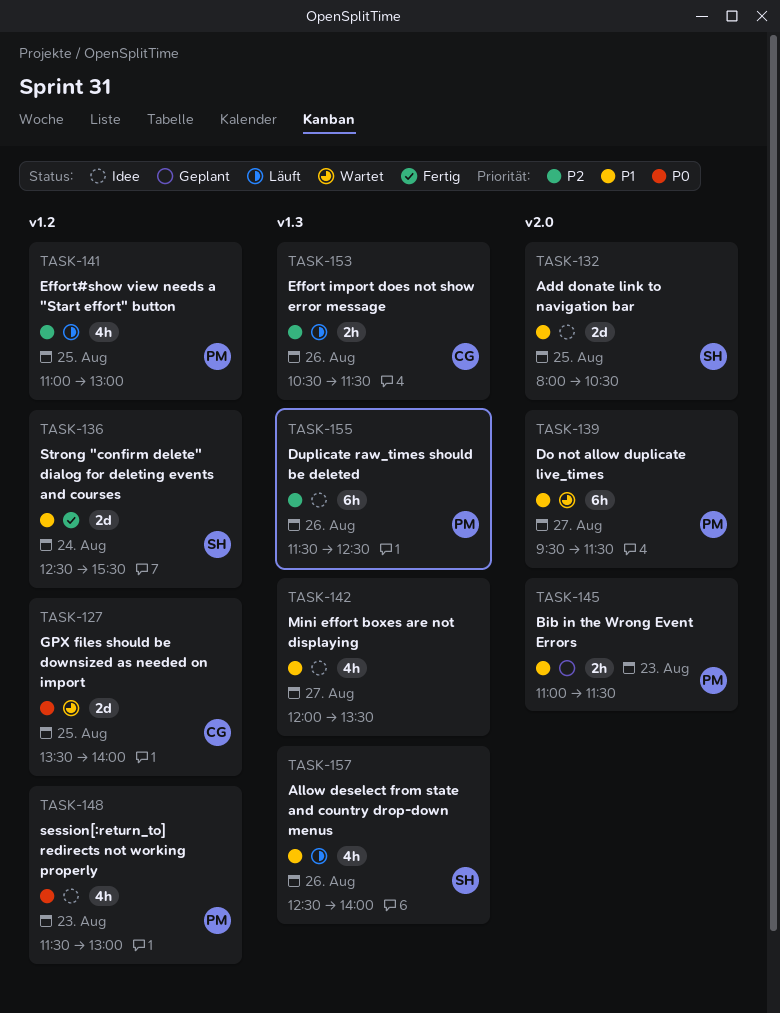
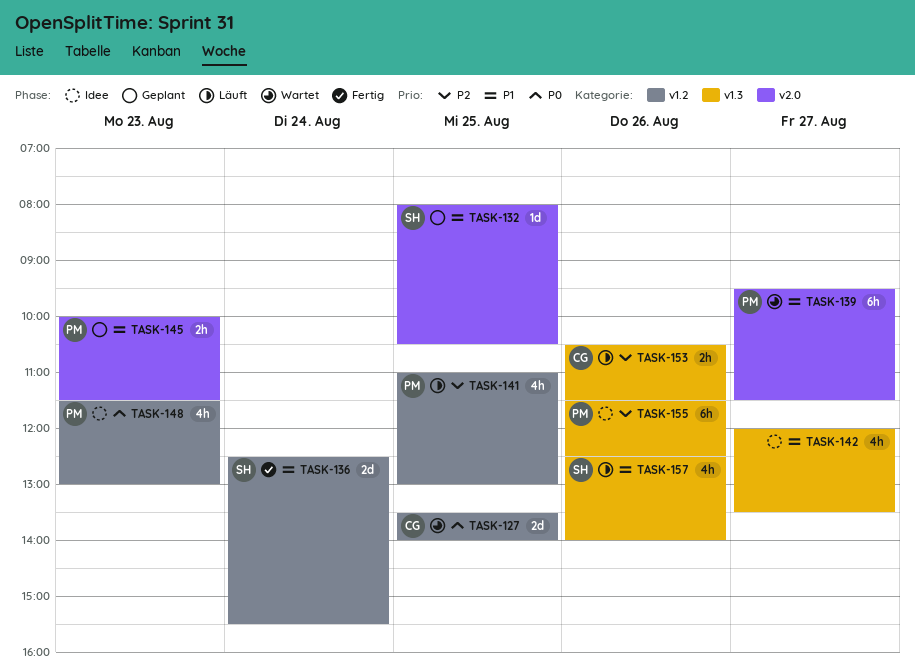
TASK-132, status: Idee -> Geplant
TASK-132, estimate: 2d -> 1d
TASK-145, begins: 11:00 -> 10:00

